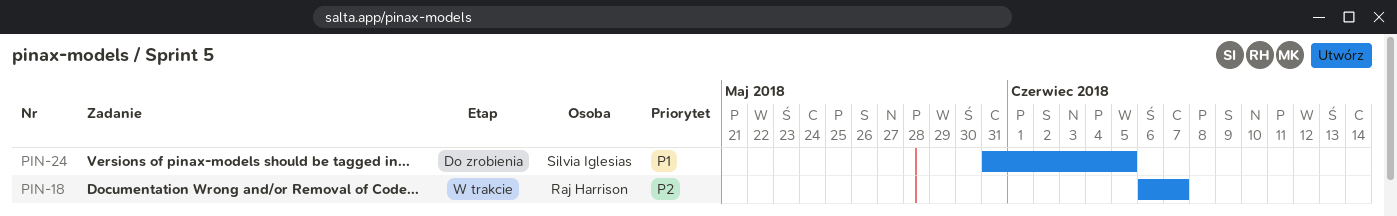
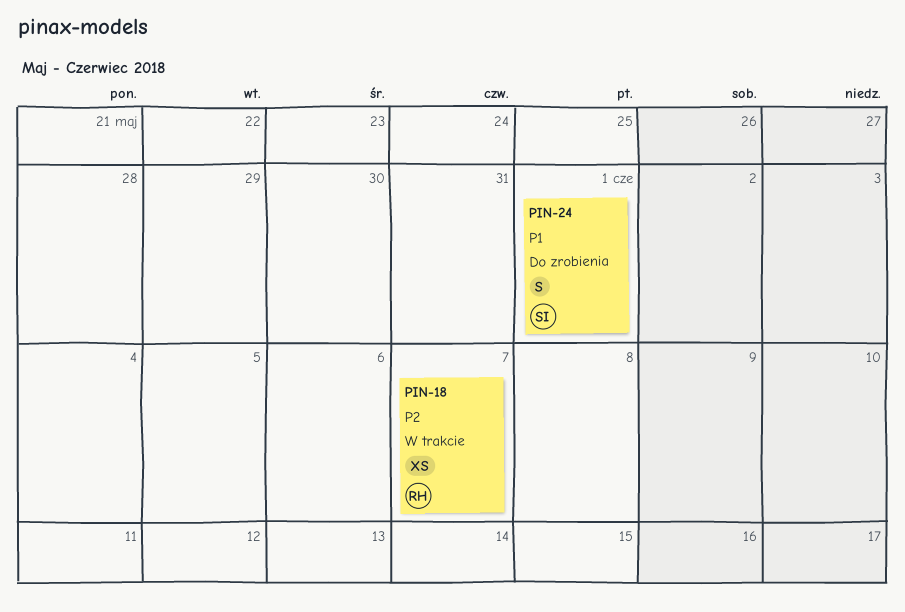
PIN-24, due: Jun 5 -> Jun 1

